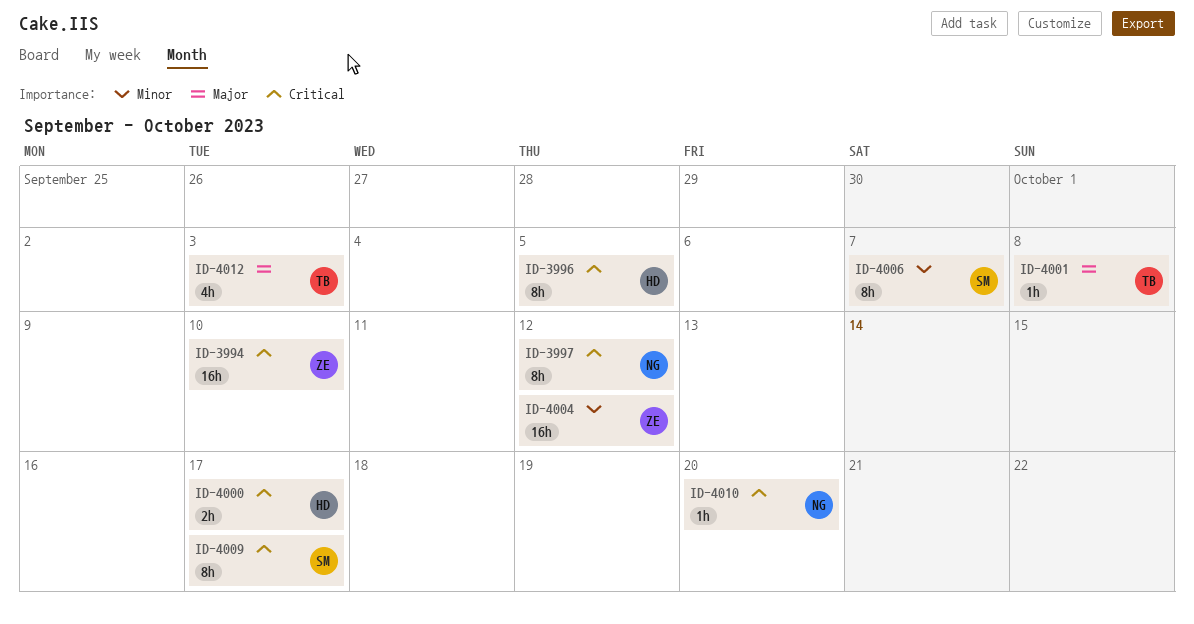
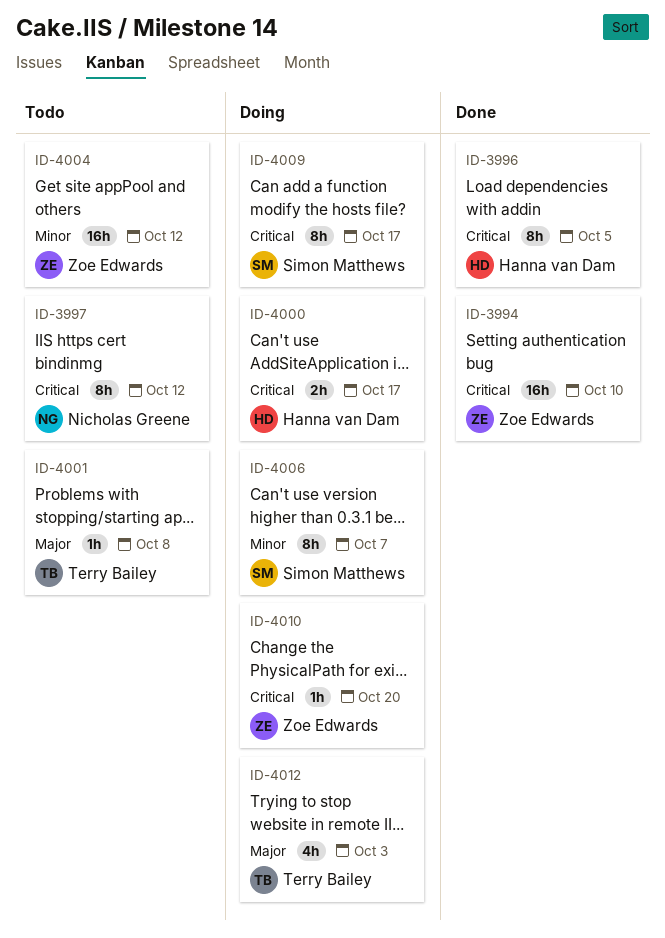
ID-4010, owner: Nicholas Greene -> Zoe Edwards

